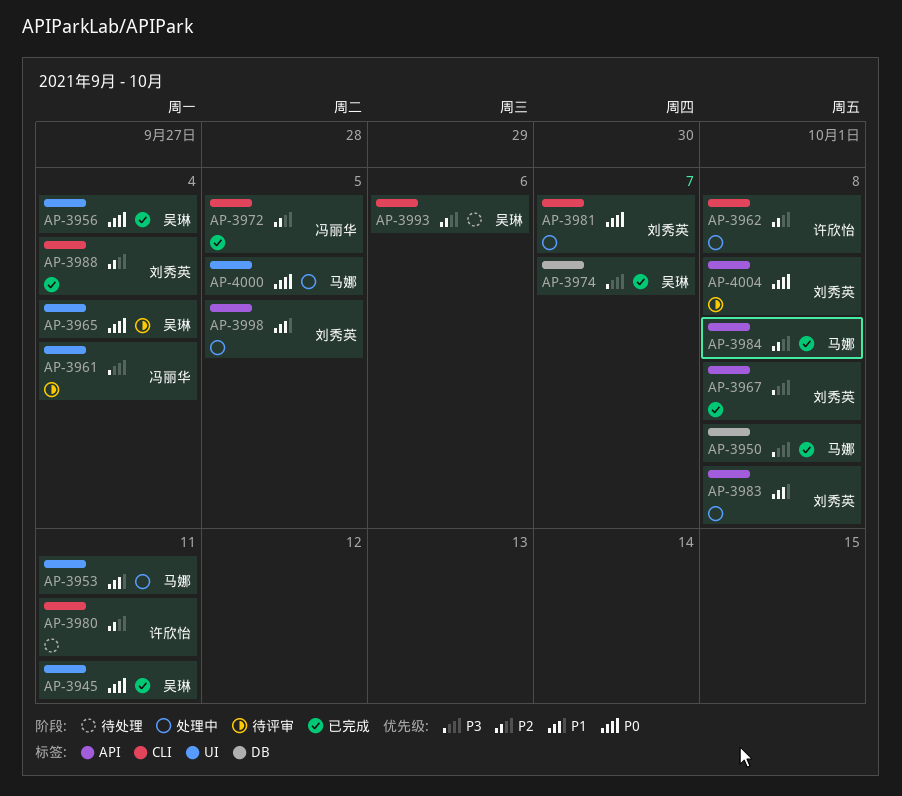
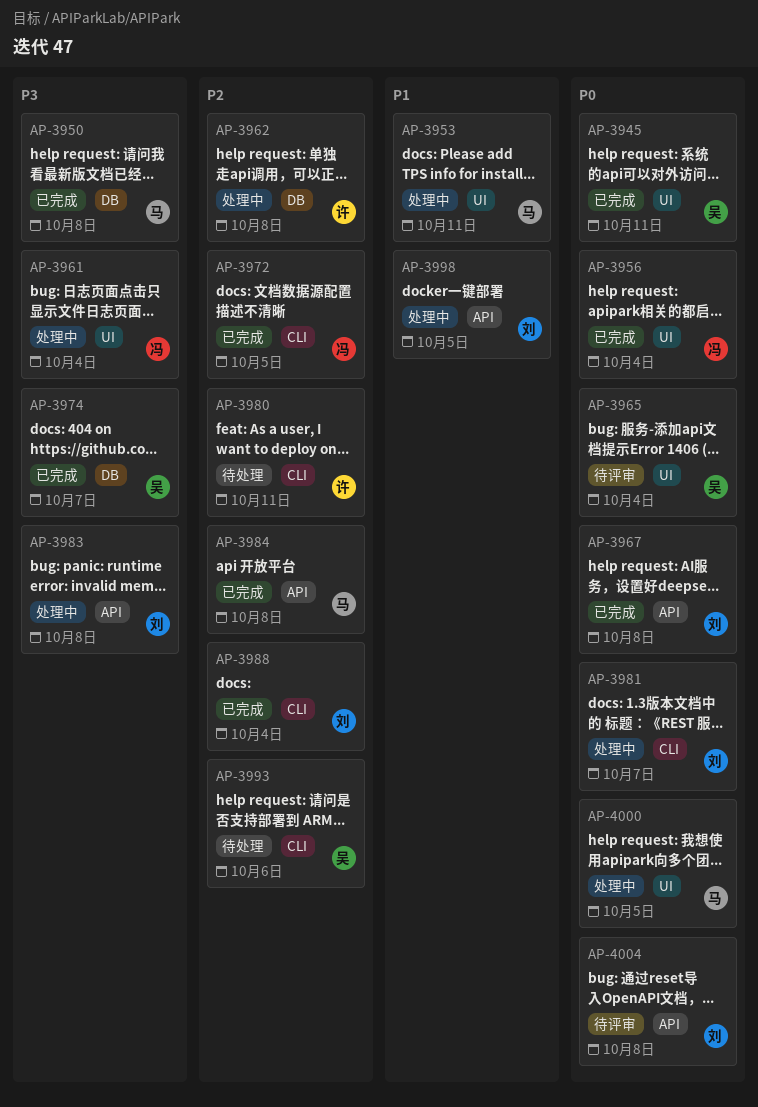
AP-3956, owner: 吴琳 -> 冯丽华
AP-3961, status: 待评审 -> 处理中
AP-3962, label: CLI -> DB
AP-3967, priority: P3 -> P0
AP-3983, priority: P1 -> P3

